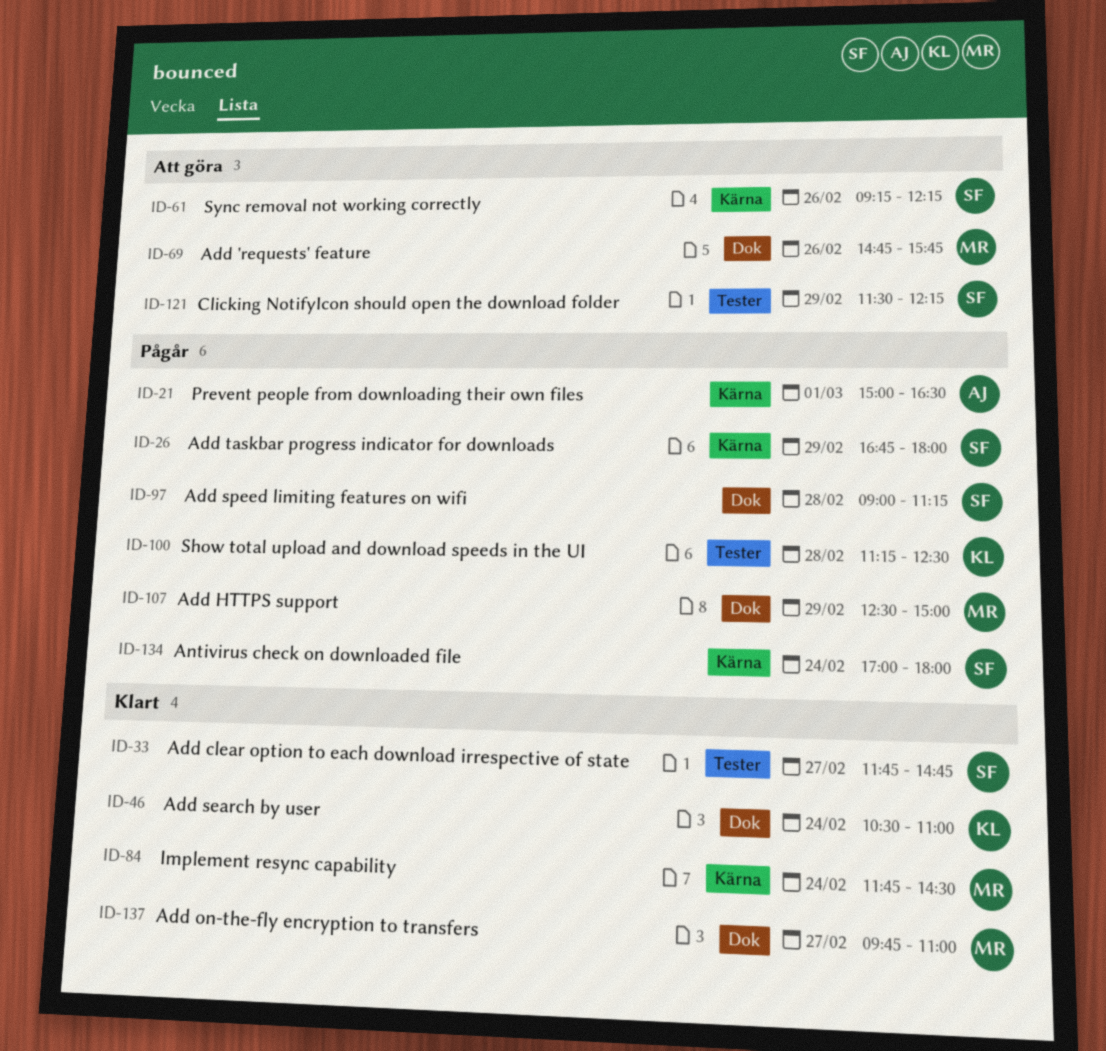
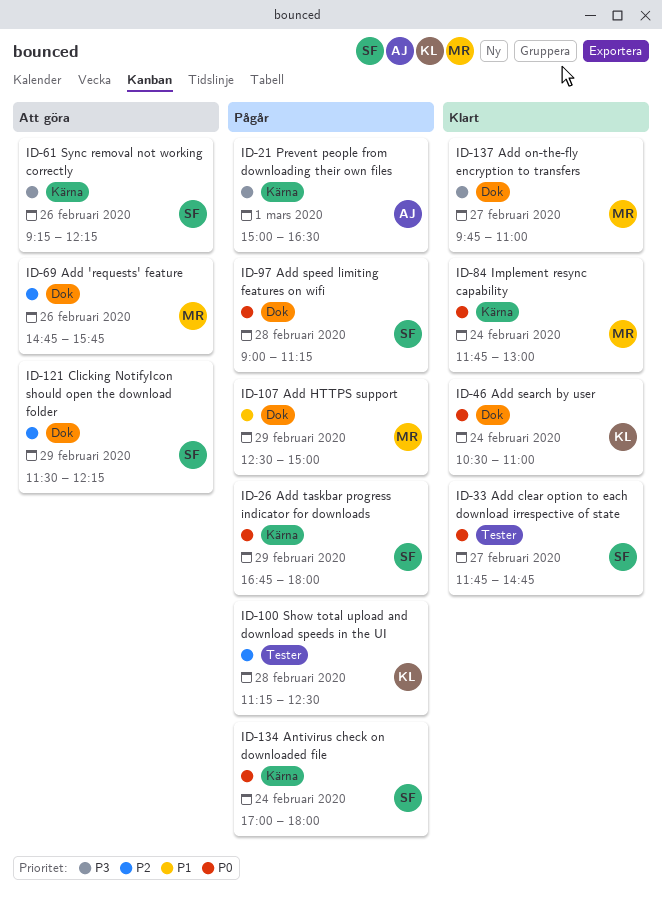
ID-84, ends: 14:30 -> 13:00
ID-121, label: Tester -> Dok

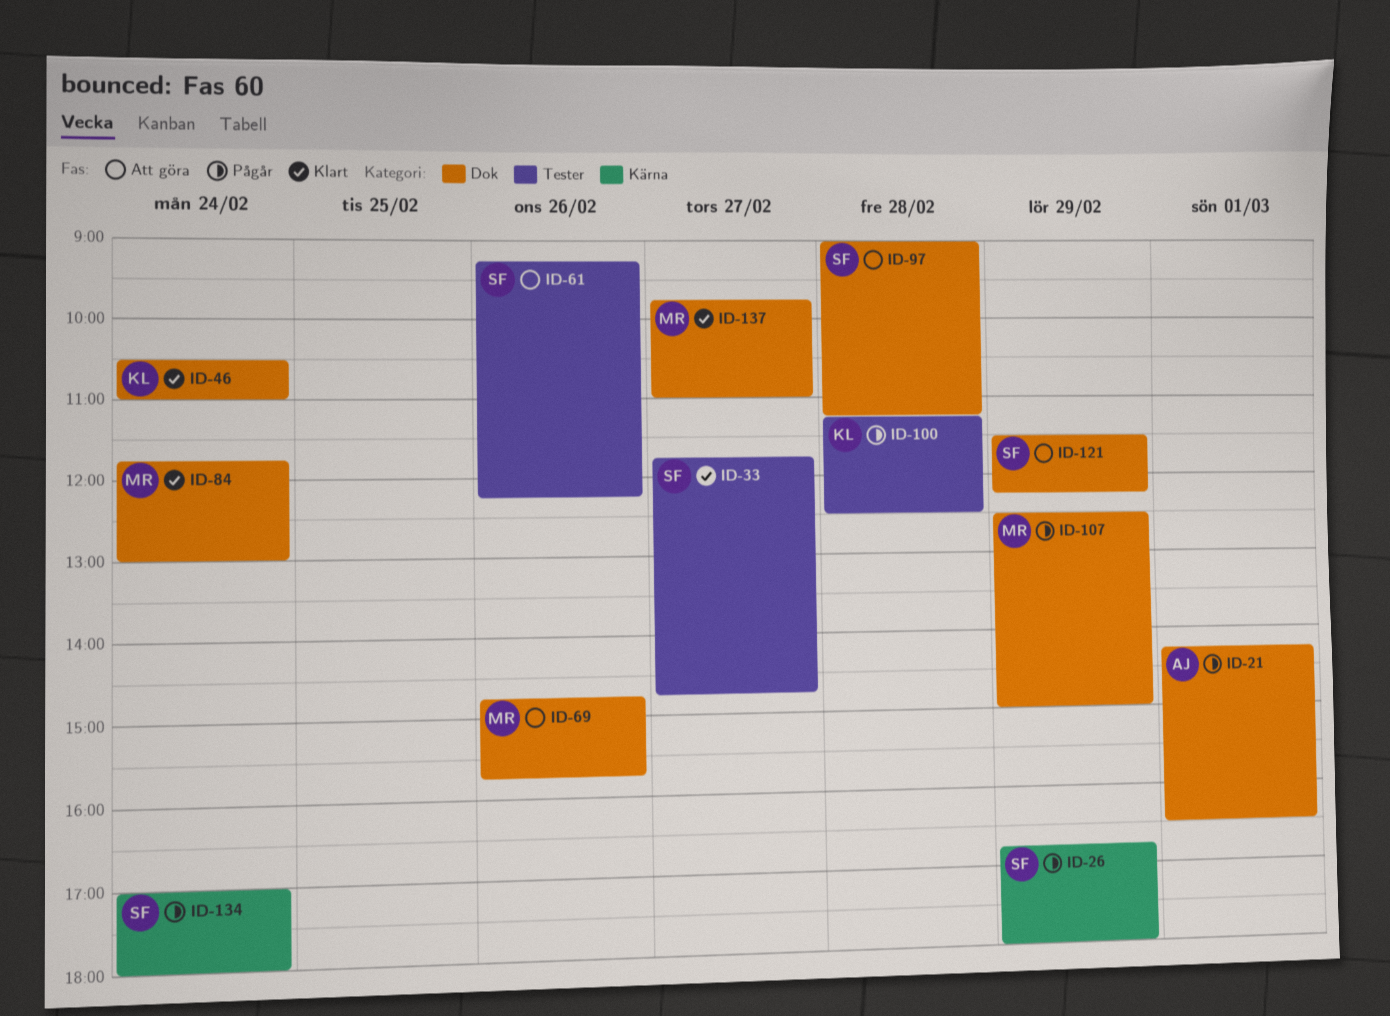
ID-21, label: Kärna -> Dok
ID-21, begins: 15:00 -> 14:15
ID-61, label: Kärna -> Tester
ID-84, label: Kärna -> Dok
ID-97, status: Pågår -> Att göra

